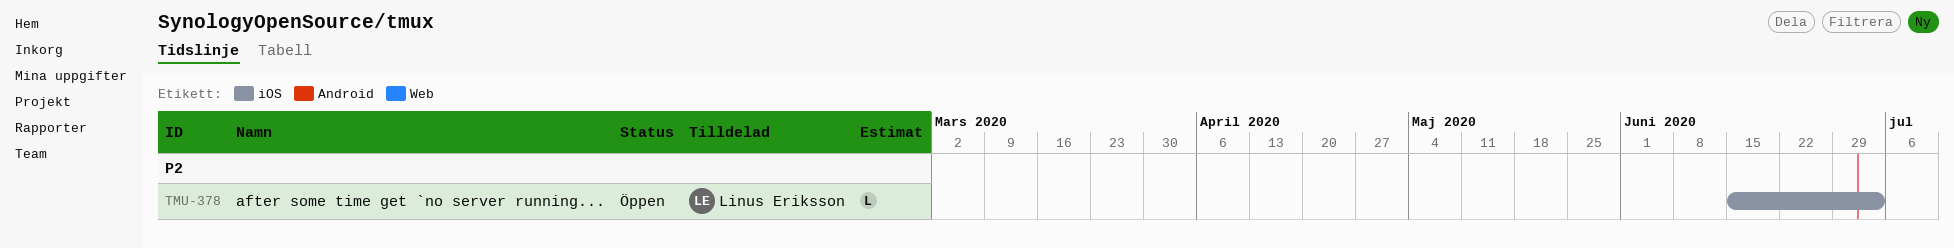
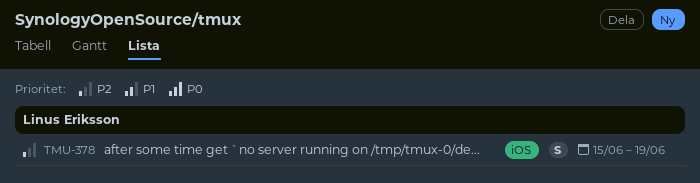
TMU-378, estimate: L -> S
TMU-378, due: Jul 3 -> Jun 19

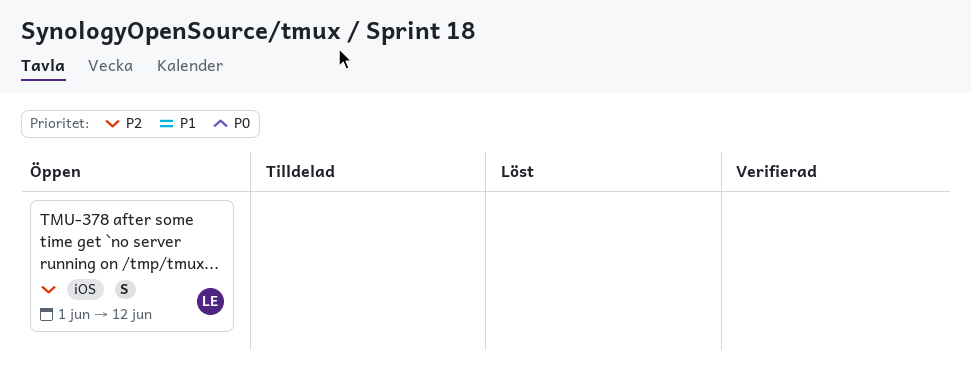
TMU-378, start: Jun 15 -> Jun 1
TMU-378, due: Jun 19 -> Jun 12

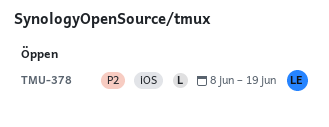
TMU-378, estimate: S -> L
TMU-378, start: Jun 1 -> Jun 8
TMU-378, due: Jun 12 -> Jun 19

